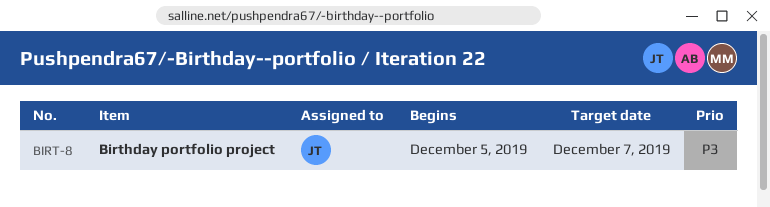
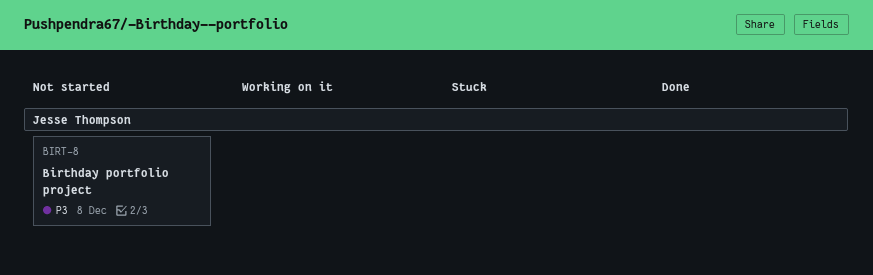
BIRT-8, due: Dec 7 -> Dec 8

